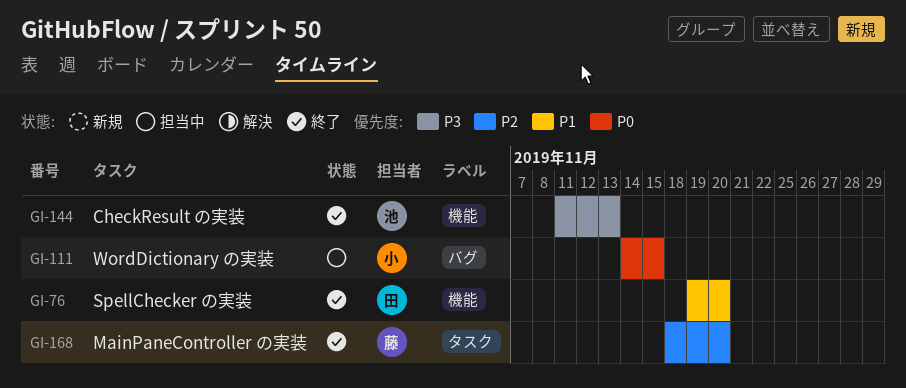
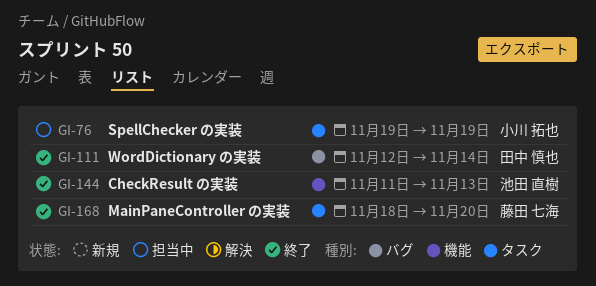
GI-76, status: 終了 -> 担当中
GI-76, owner: 田中 慎也 -> 小川 拓也
GI-76, label: 機能 -> タスク
GI-76, due: Nov 20 -> Nov 19
GI-111, status: 担当中 -> 終了
GI-111, owner: 小川 拓也 -> 田中 慎也
GI-111, start: Nov 14 -> Nov 12
GI-111, due: Nov 15 -> Nov 14

